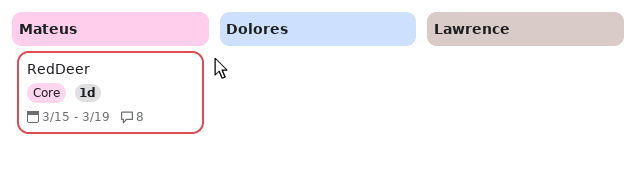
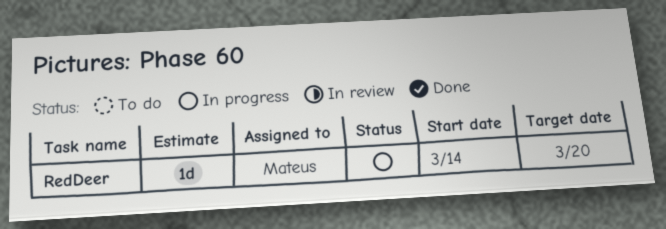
RedDeer, start: Mar 15 -> Mar 14
RedDeer, due: Mar 19 -> Mar 20

